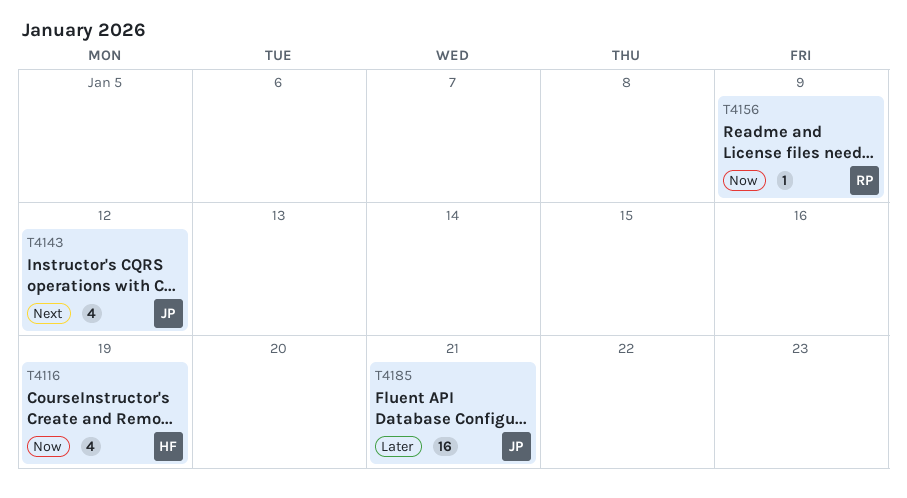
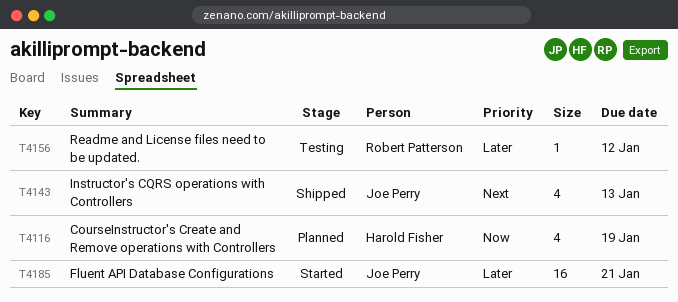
T4143, due: Jan 12 -> Jan 13
T4156, priority: Now -> Later
T4156, due: Jan 9 -> Jan 12

